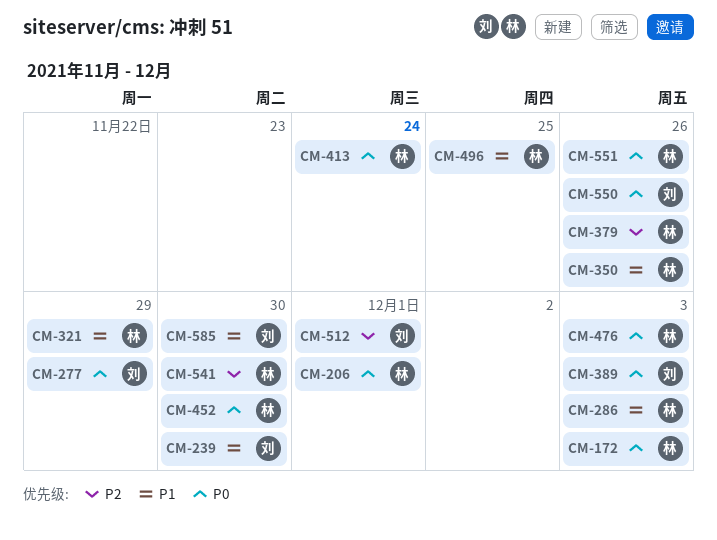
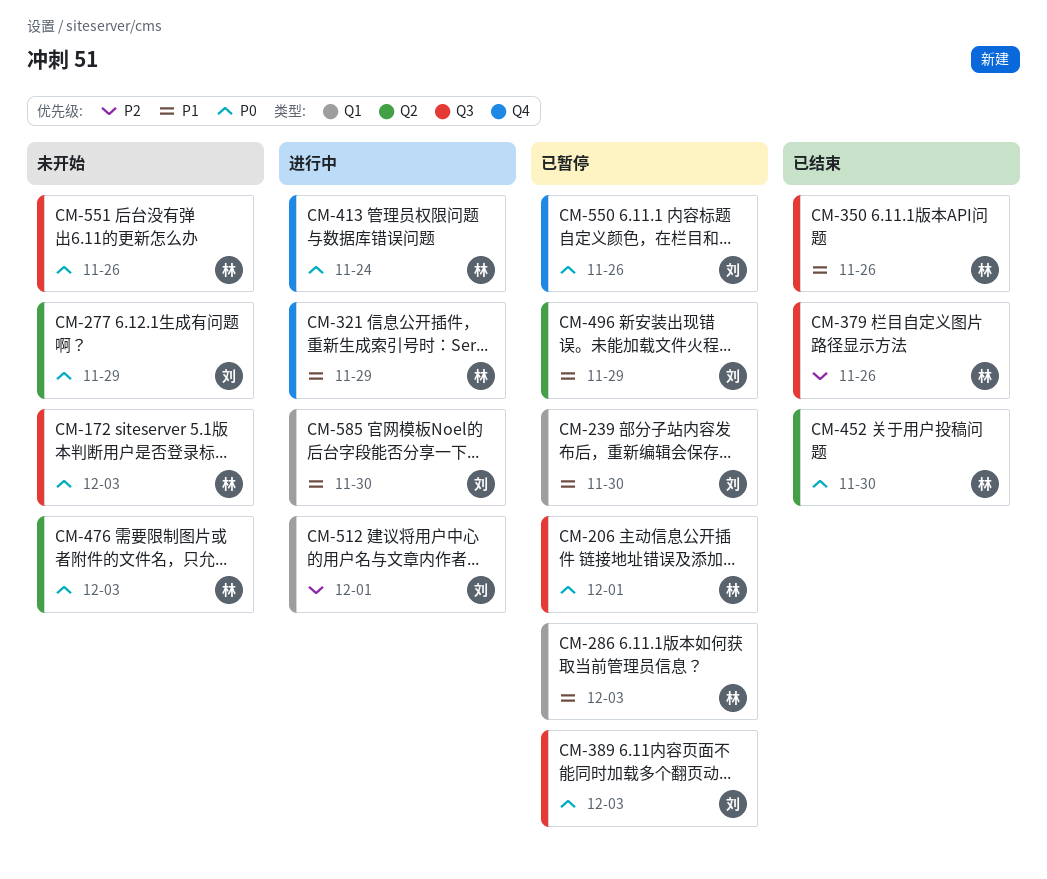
CM-496, owner: 林 -> 刘
CM-496, due: Nov 25 -> Nov 29
CM-541: present -> none

